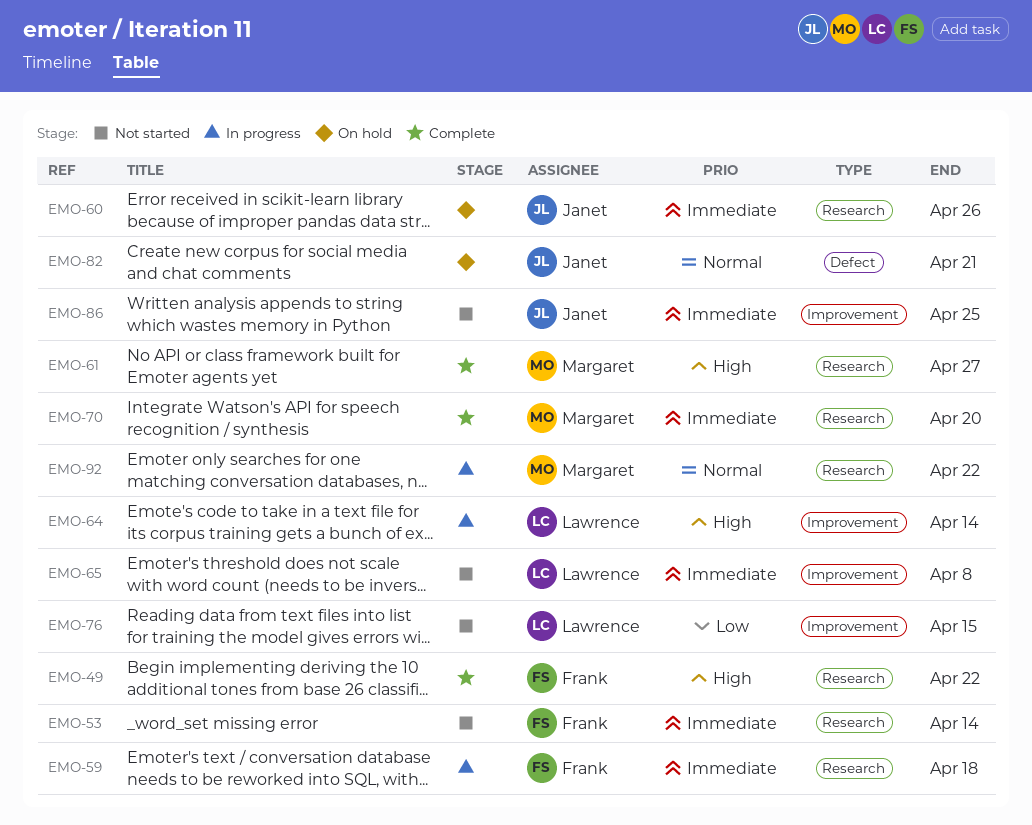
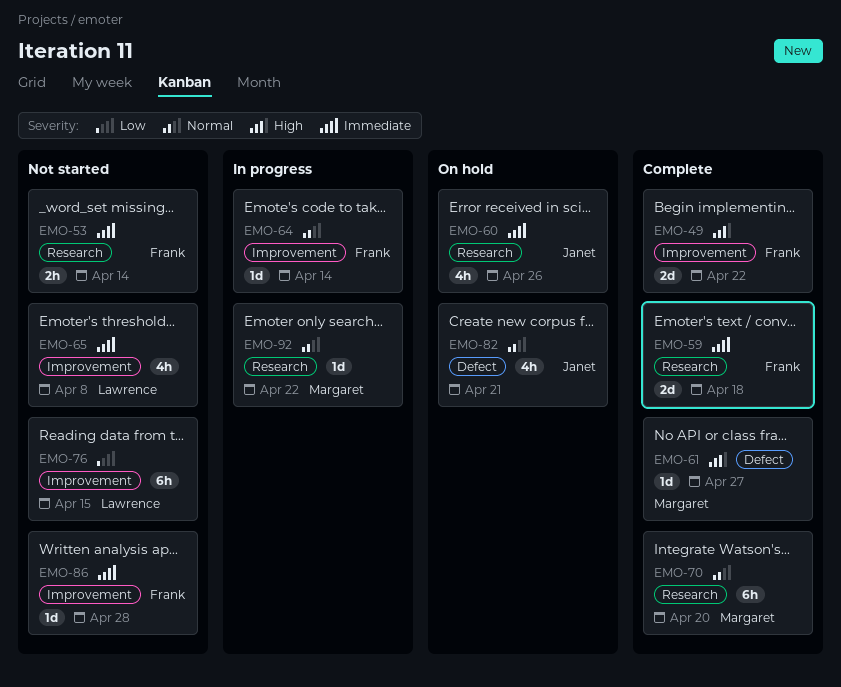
EMO-49, label: Research -> Improvement
EMO-59, status: In progress -> Complete
EMO-61, label: Research -> Defect
EMO-64, owner: Lawrence -> Frank
EMO-64, priority: High -> Normal
EMO-70, priority: Immediate -> Normal
EMO-86, owner: Janet -> Frank
EMO-86, due: Apr 25 -> Apr 28

